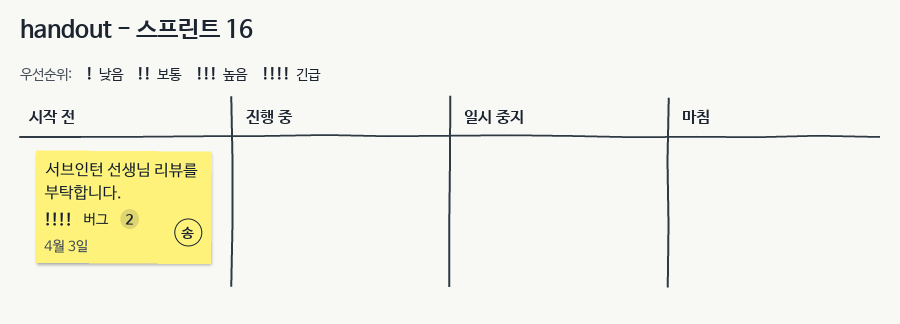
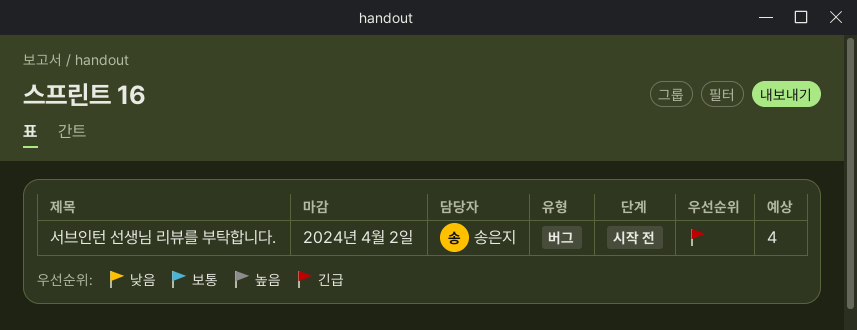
서브인턴 선생님 리뷰를 부탁합니다., estimate: 2 -> 4
서브인턴 선생님 리뷰를 부탁합니다., due: Apr 3 -> Apr 2

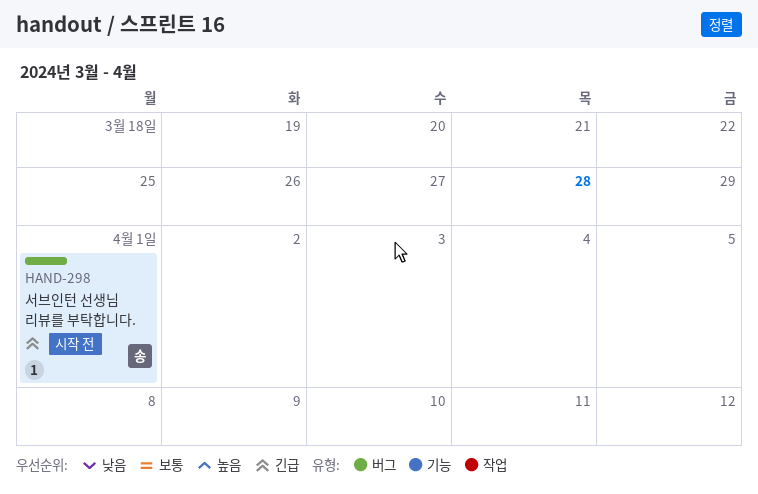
서브인턴 선생님 리뷰를 부탁합니다., estimate: 4 -> 1
서브인턴 선생님 리뷰를 부탁합니다., due: Apr 2 -> Apr 1

